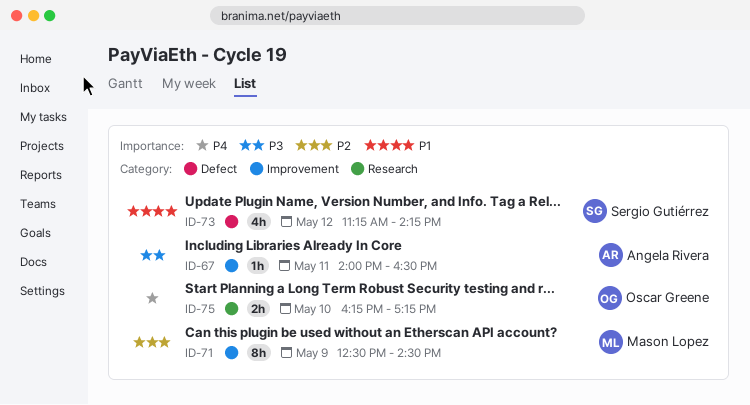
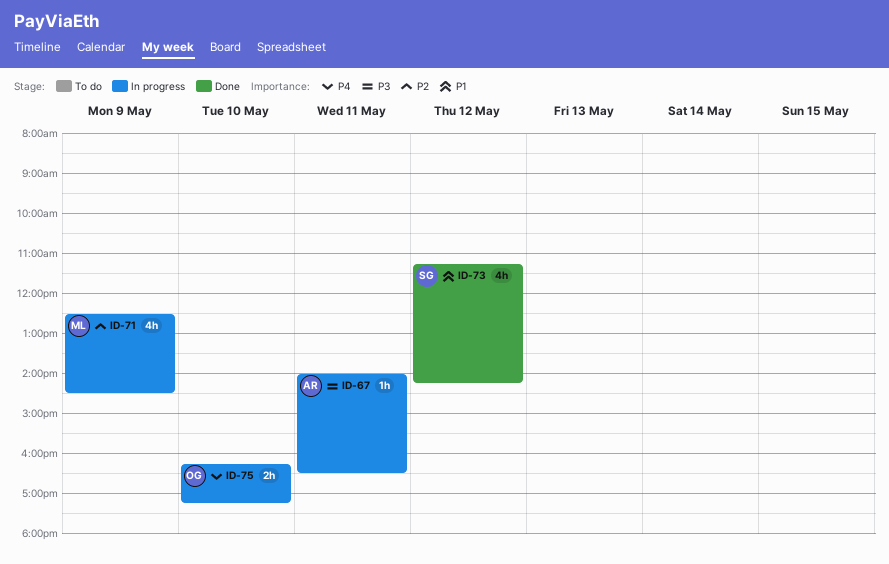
ID-71, estimate: 8h -> 4h

